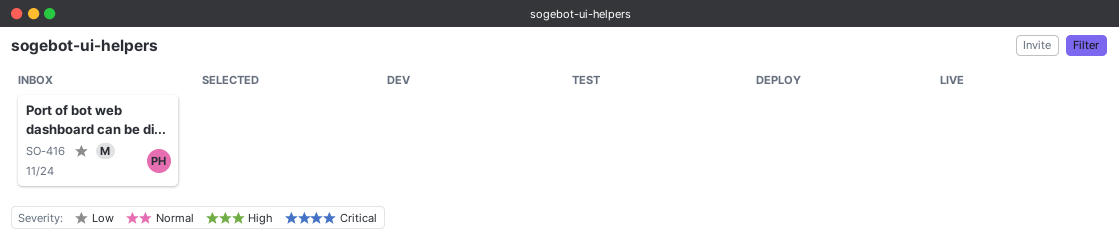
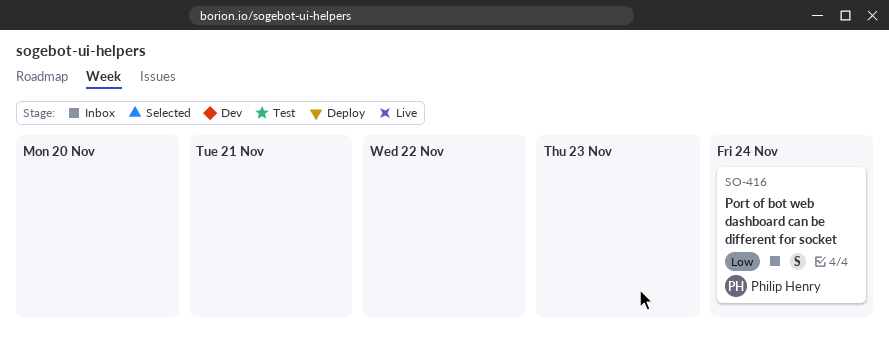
SO-416, estimate: M -> S

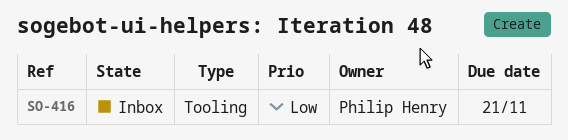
SO-416, due: Nov 24 -> Nov 21

